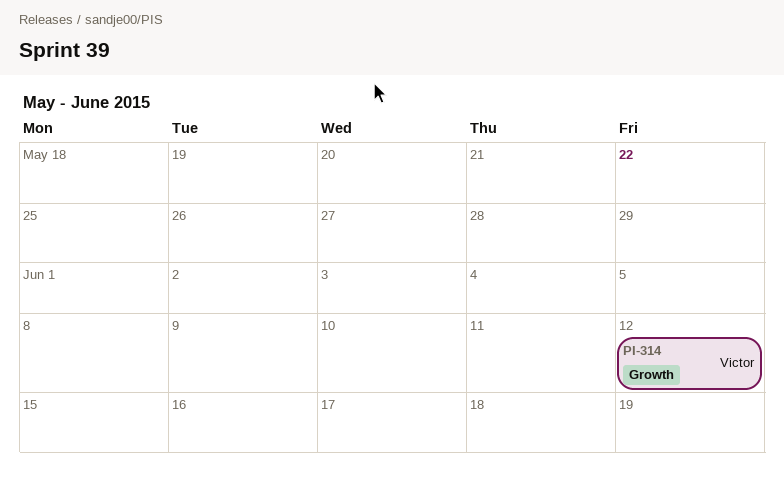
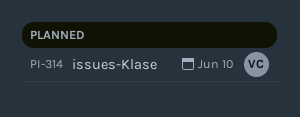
PI-314, due: Jun 12 -> Jun 10

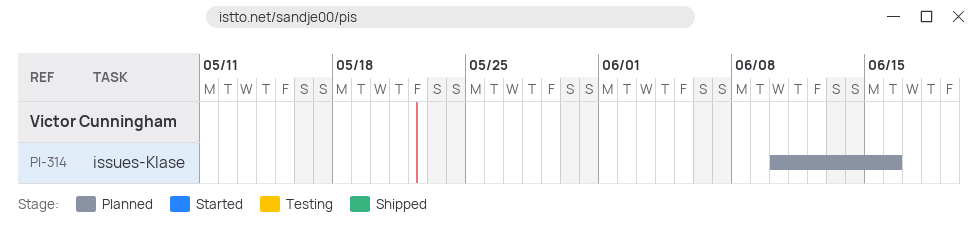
PI-314, due: Jun 10 -> Jun 16

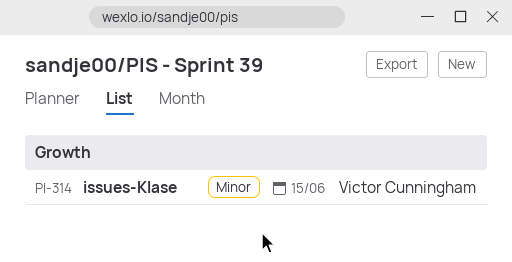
PI-314, due: Jun 16 -> Jun 15

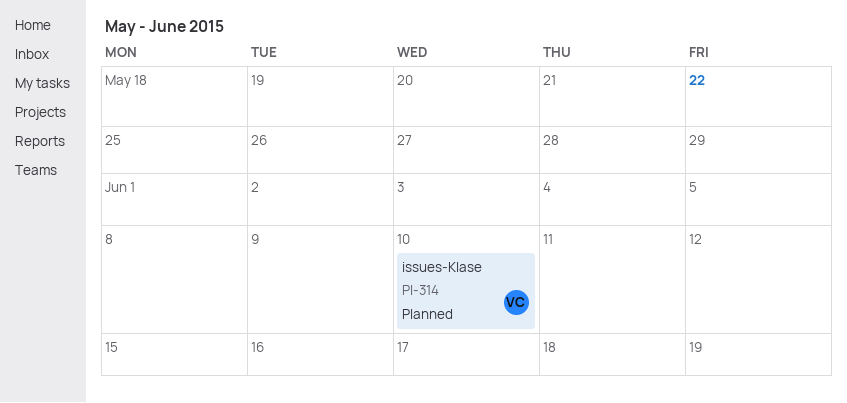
PI-314, due: Jun 15 -> Jun 10

